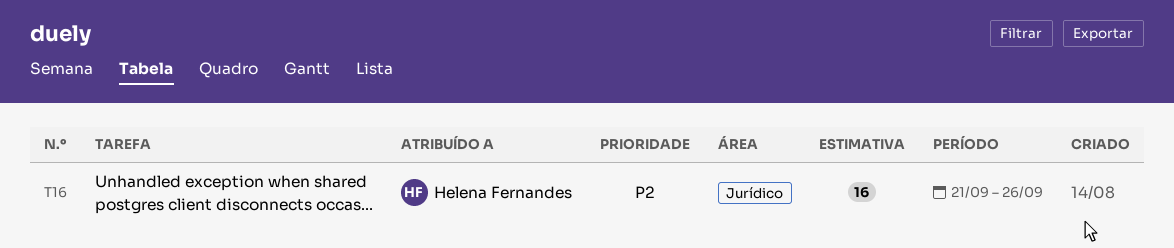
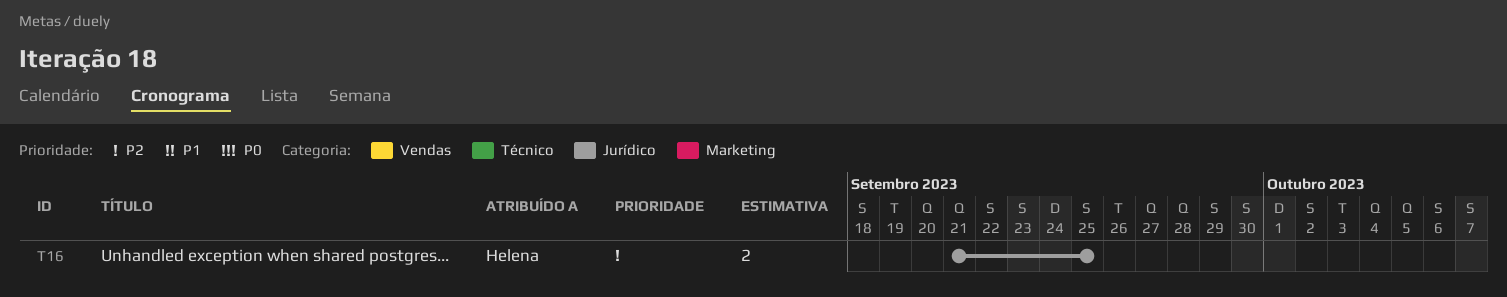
T16, estimate: 16 -> 2
T16, due: Sep 26 -> Sep 25

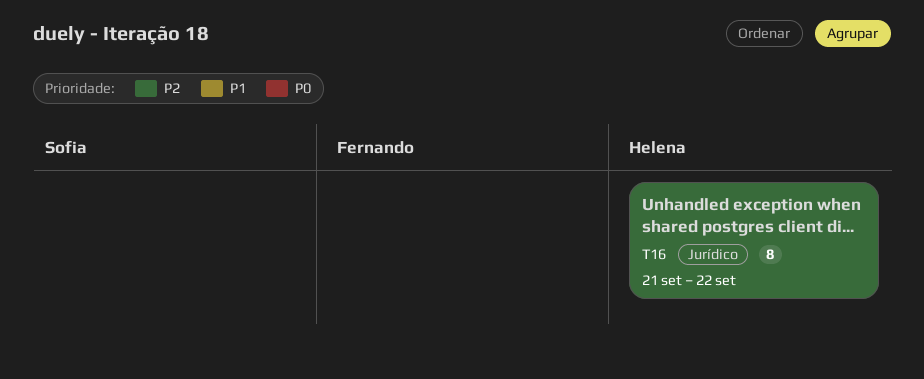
T16, estimate: 2 -> 8
T16, due: Sep 25 -> Sep 22

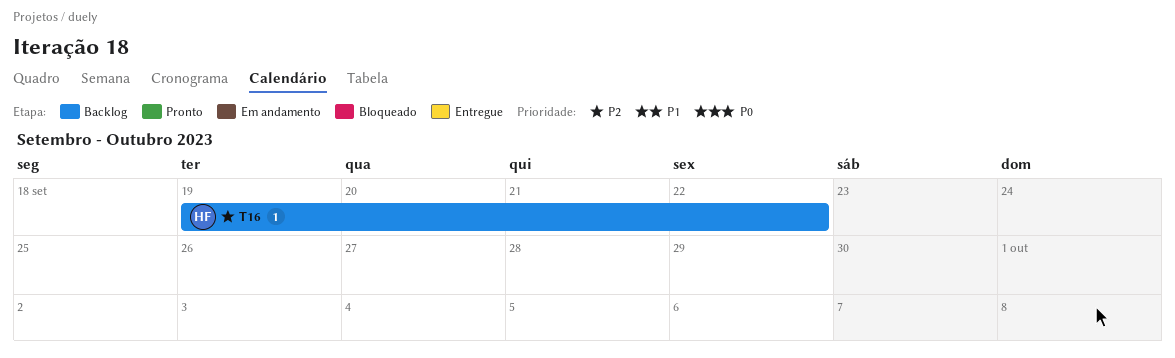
T16, estimate: 8 -> 1
T16, start: Sep 21 -> Sep 19

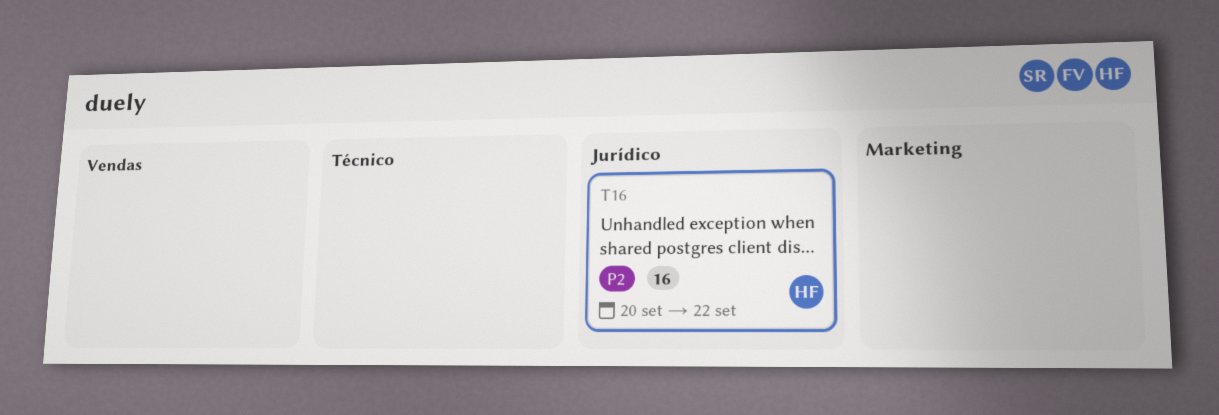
T16, estimate: 1 -> 16
T16, start: Sep 19 -> Sep 20

